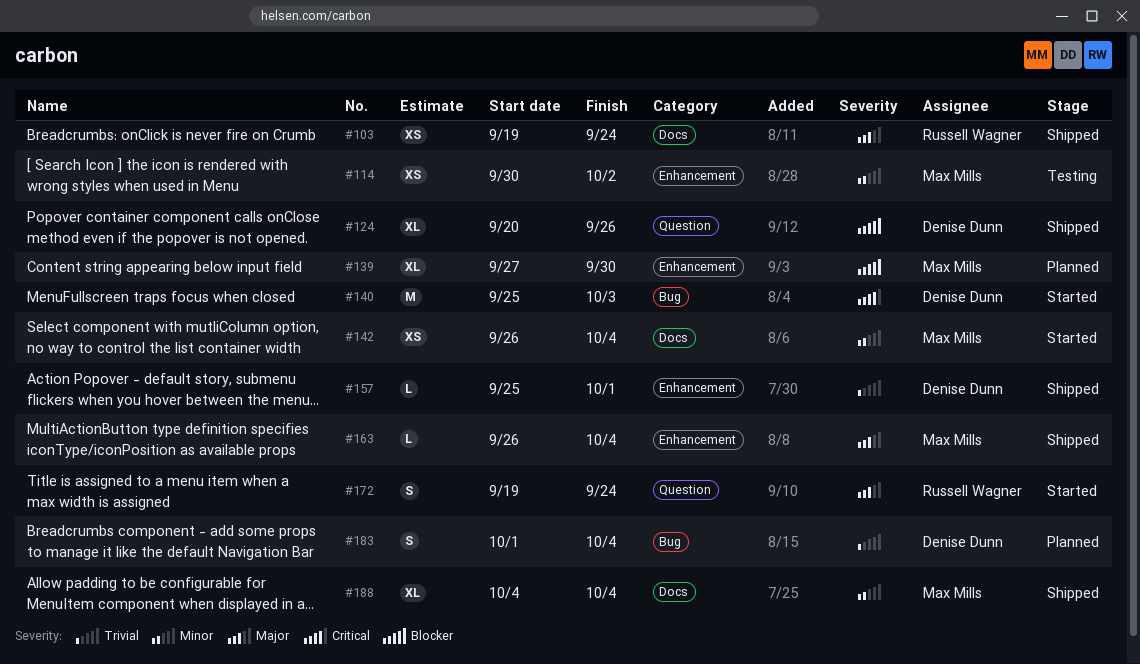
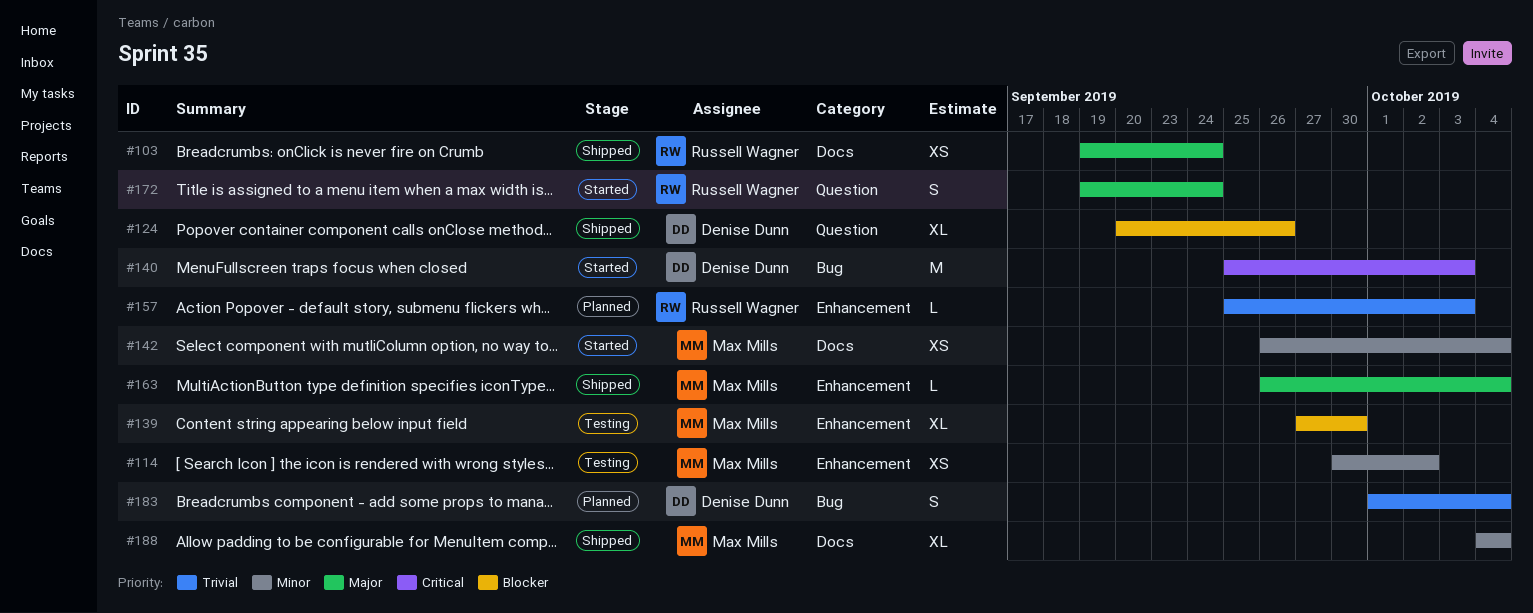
#139, status: Planned -> Testing
#157, status: Shipped -> Planned
#157, owner: Denise Dunn -> Russell Wagner
#157, due: Oct 1 -> Oct 3

